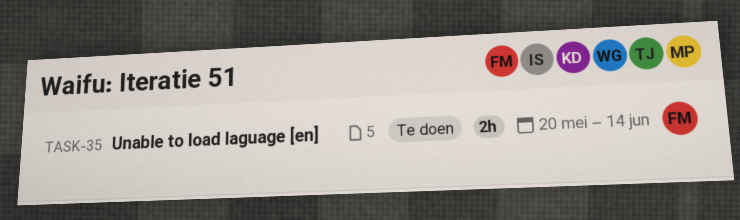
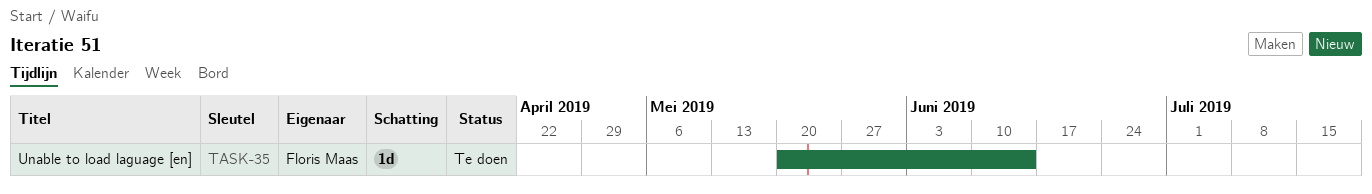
TASK-35, estimate: 2h -> 1d

